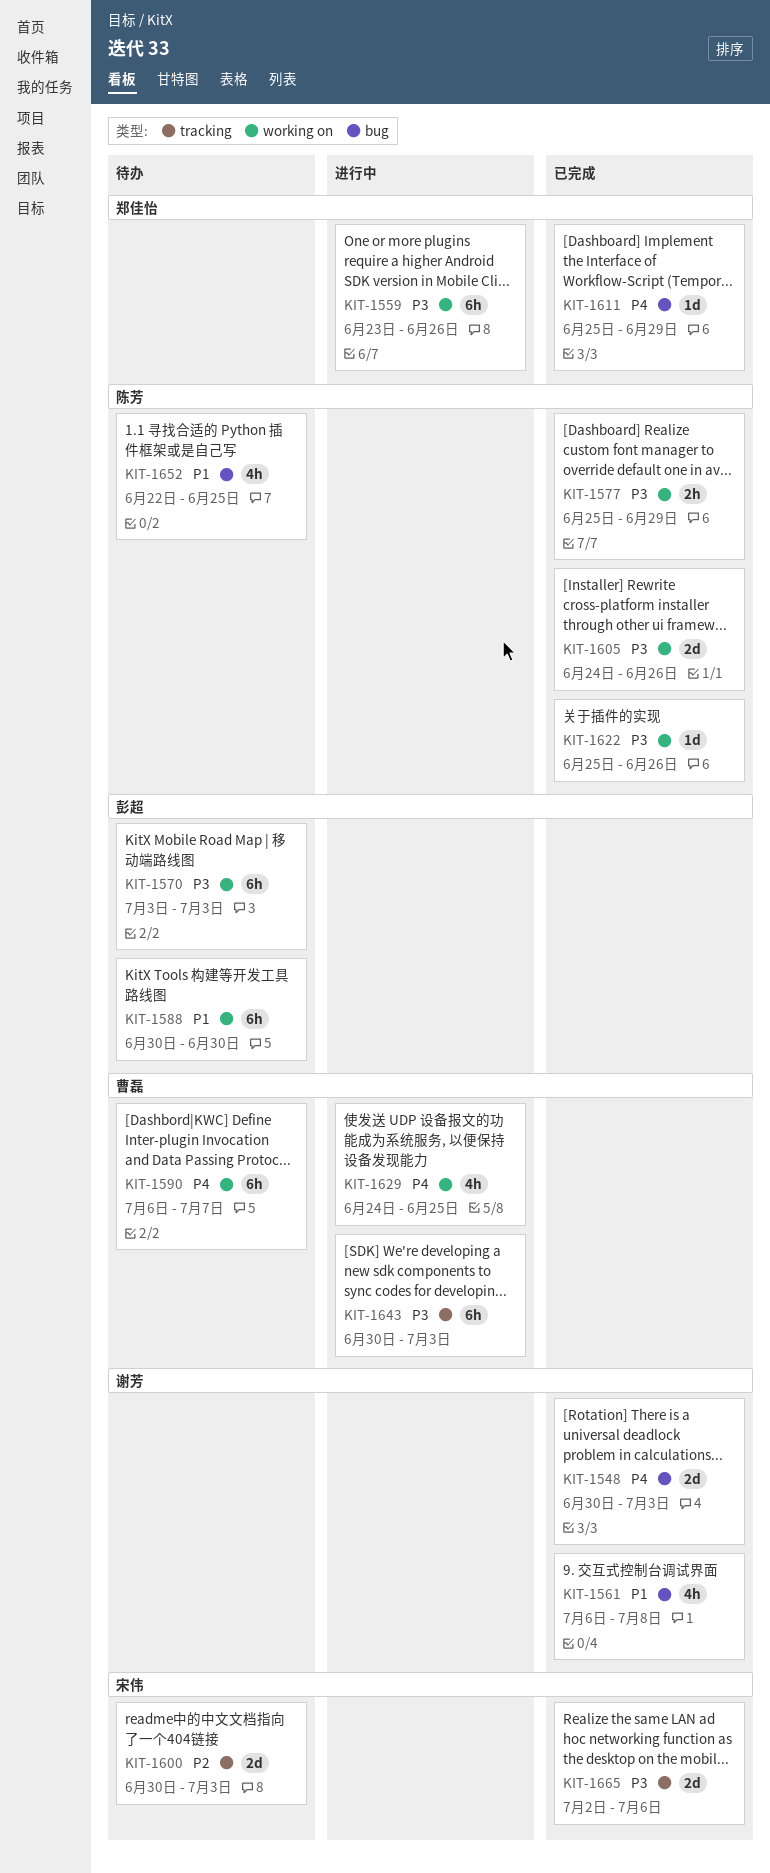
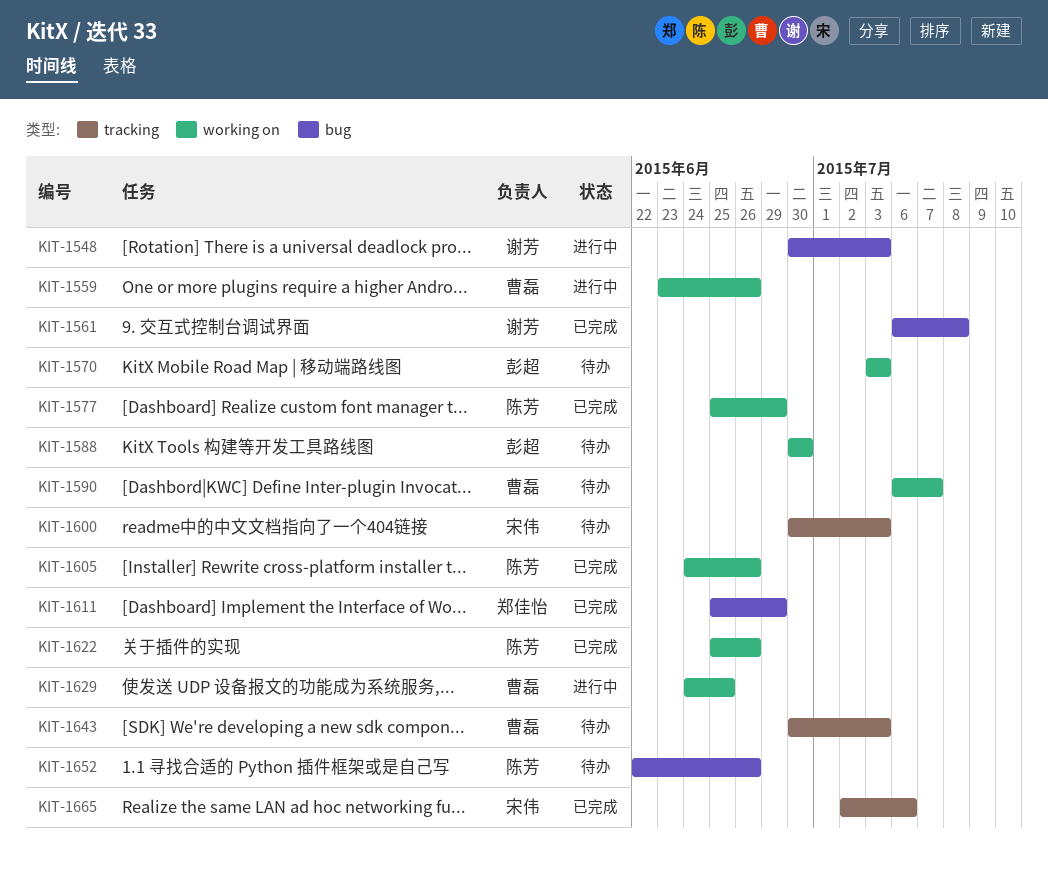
KIT-1548, status: 已完成 -> 进行中
KIT-1559, owner: 郑佳怡 -> 曹磊
KIT-1643, status: 进行中 -> 待办
KIT-1652, due: Jun 25 -> Jun 26

